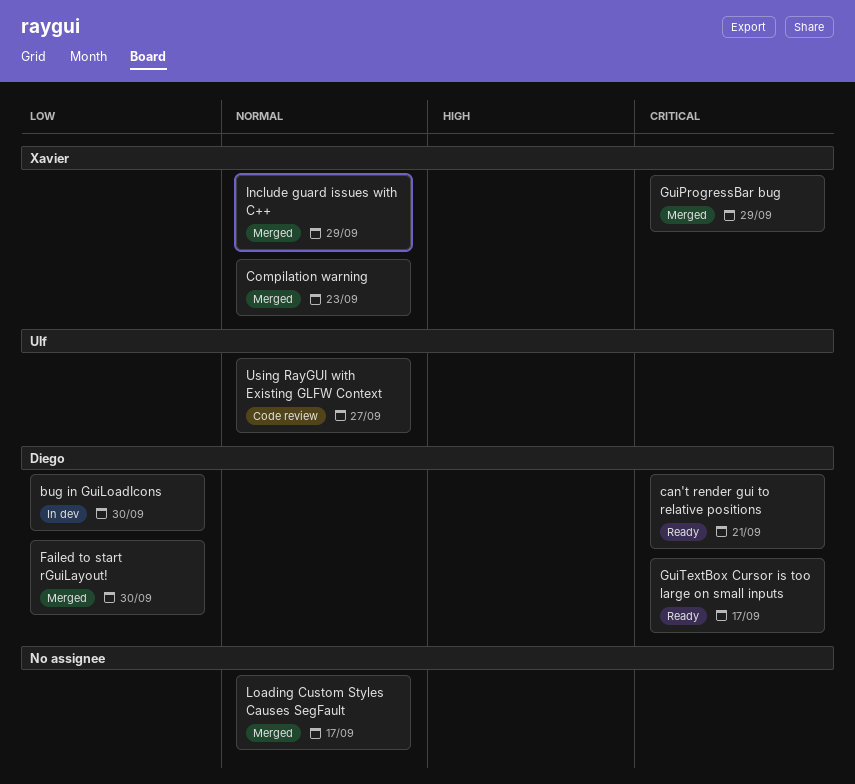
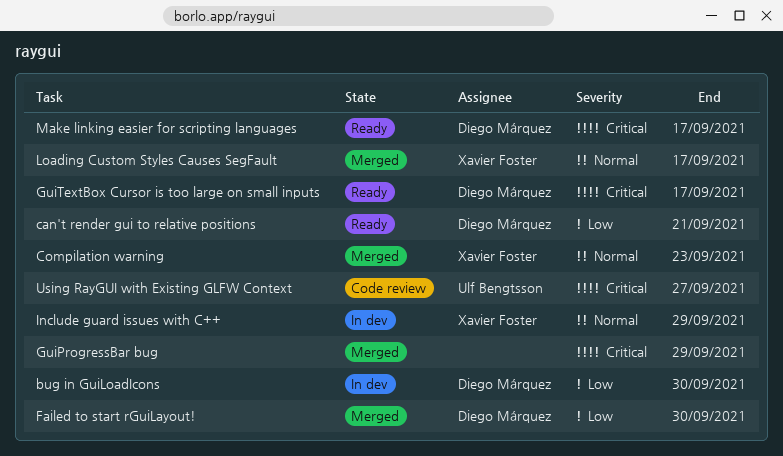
can't render gui to relative positions, priority: Critical -> Low
GuiProgressBar bug, owner: Xavier Foster -> none
Include guard issues with C++, status: Merged -> In dev
Loading Custom Styles Causes SegFault, owner: none -> Xavier Foster
Make linking easier for scripting languages: none -> present
Using RayGUI with Existing GLFW Context, priority: Normal -> Critical

